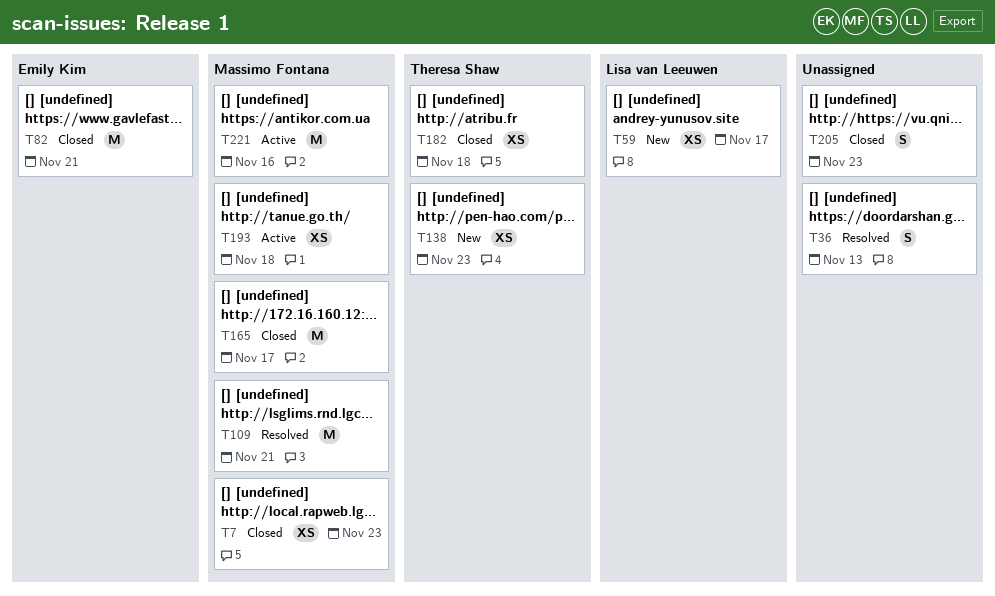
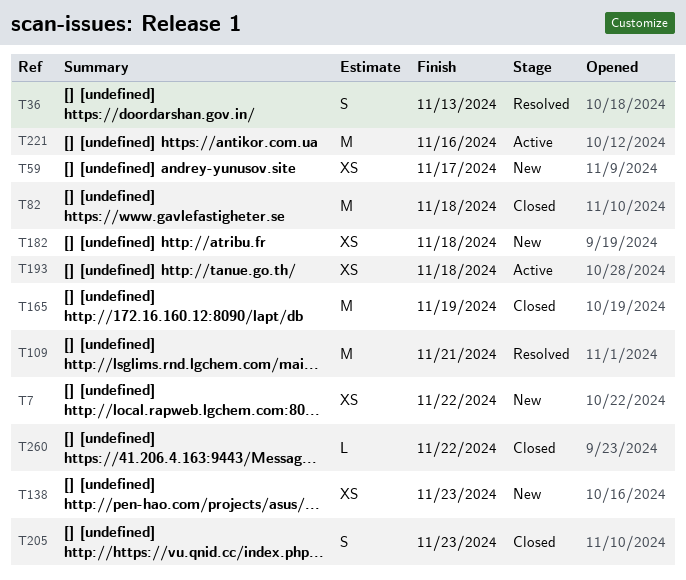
T7, status: Closed -> New
T7, due: Nov 23 -> Nov 22
T82, due: Nov 21 -> Nov 18
T165, due: Nov 17 -> Nov 19
T182, status: Closed -> New
T260: none -> present

